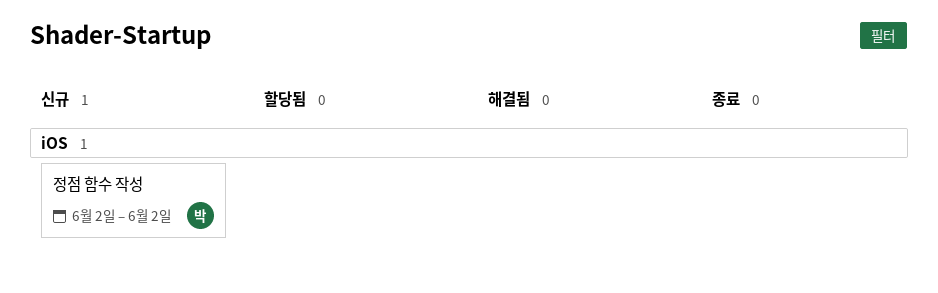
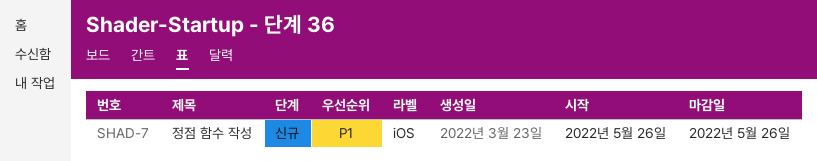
정점 함수 작성, start: Jun 2 -> May 26
정점 함수 작성, due: Jun 2 -> May 26

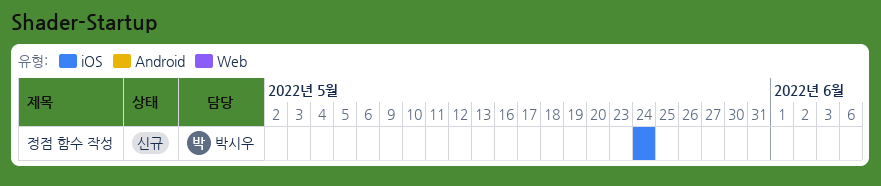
정점 함수 작성, start: May 26 -> May 24
정점 함수 작성, due: May 26 -> May 24

